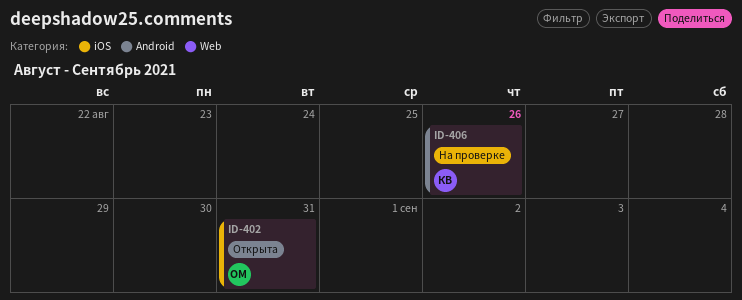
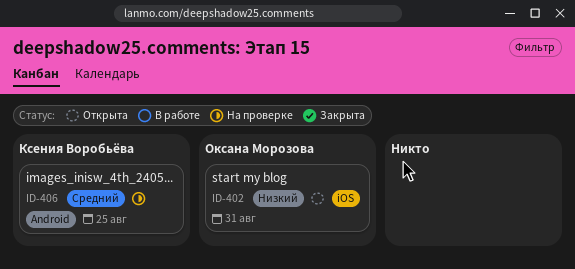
ID-406, due: Aug 26 -> Aug 25

